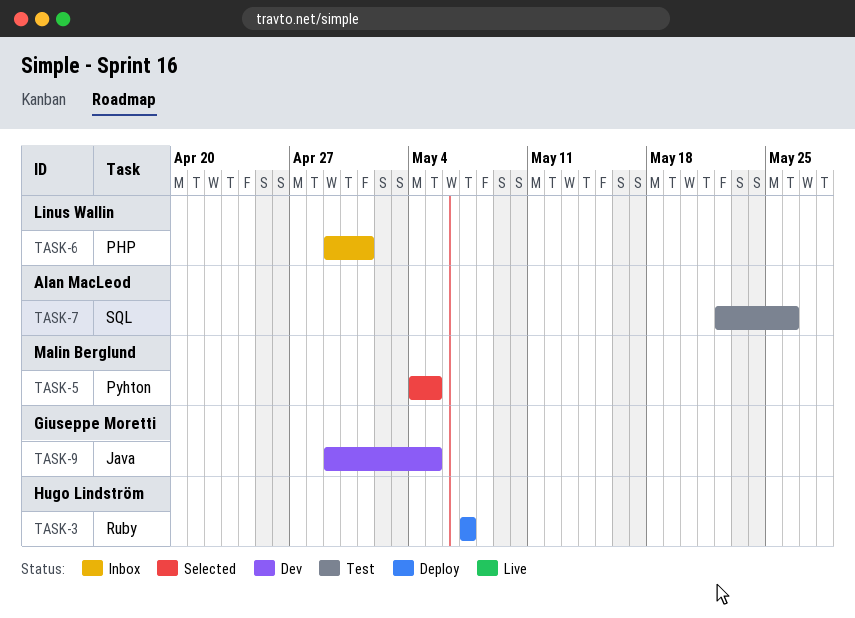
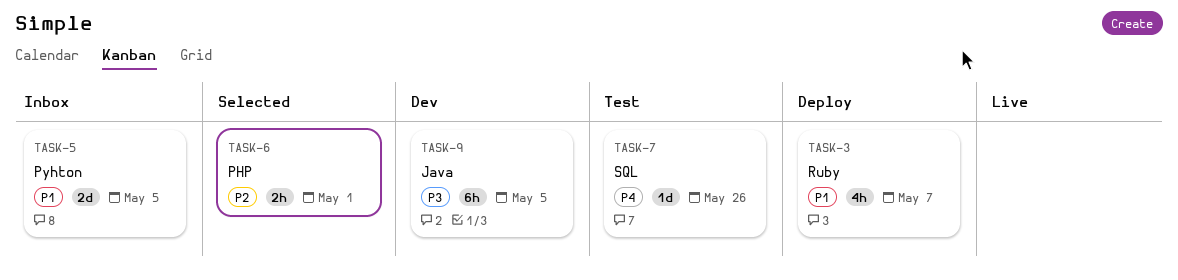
TASK-5, status: Selected -> Inbox
TASK-6, status: Inbox -> Selected

